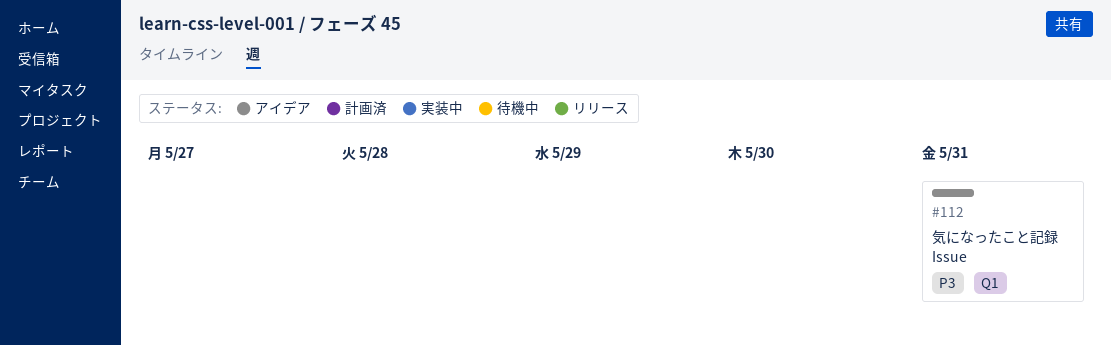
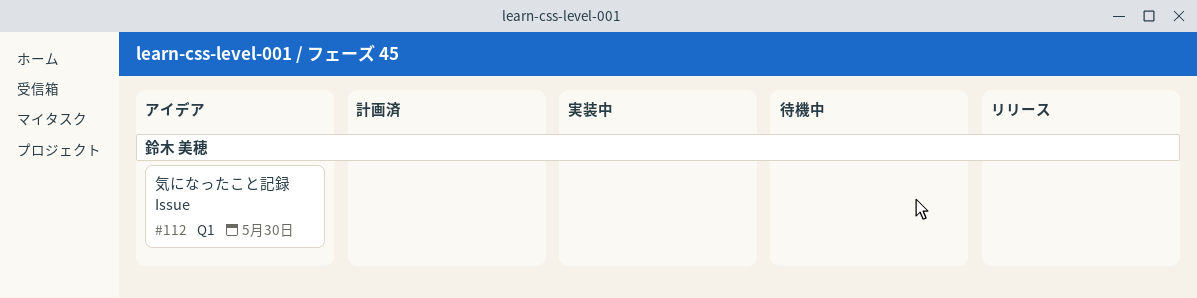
#112, due: May 31 -> May 30

